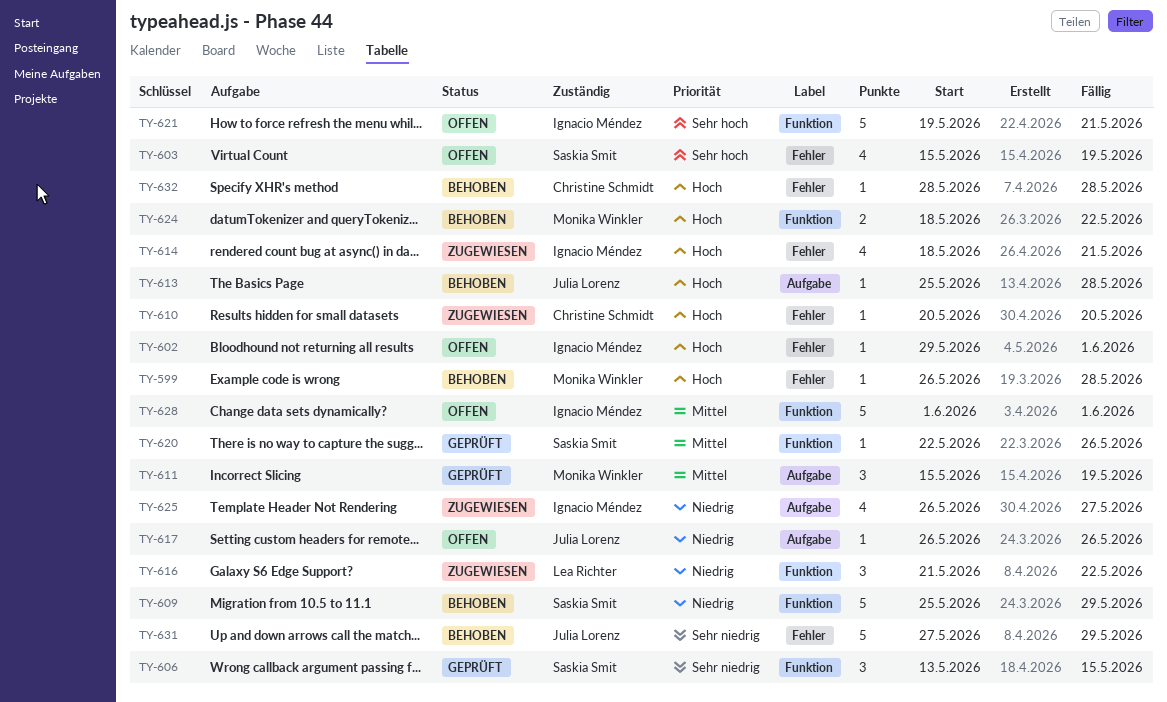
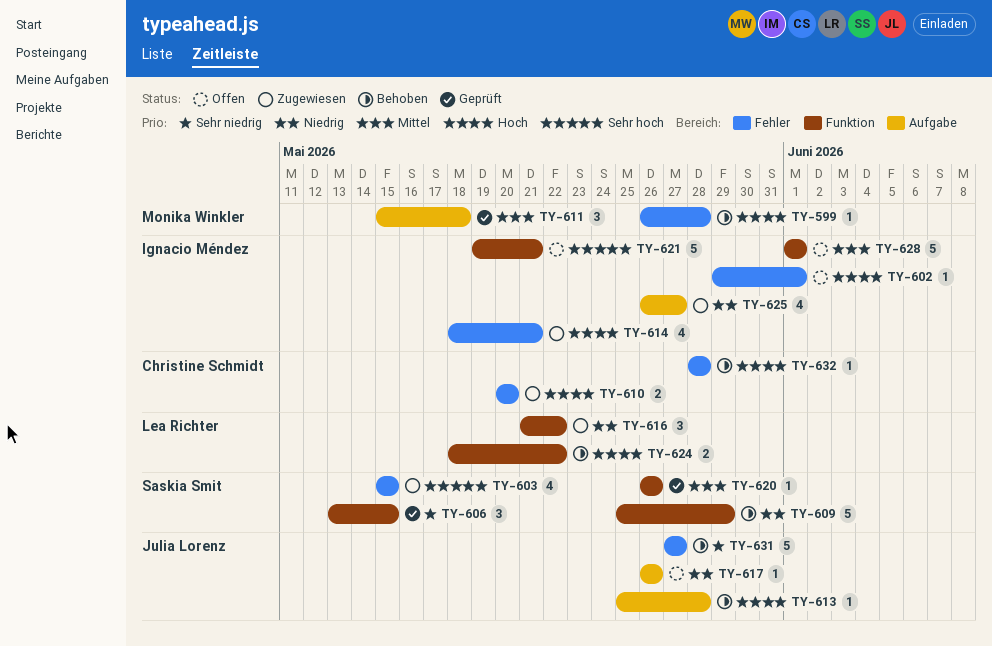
TY-603, status: Offen -> Zugewiesen
TY-603, due: May 19 -> May 15
TY-610, estimate: 1 -> 2
TY-611, due: May 19 -> May 18
TY-620, start: May 22 -> May 26
TY-624, owner: Monika Winkler -> Lea Richter
TY-631, due: May 29 -> May 27

